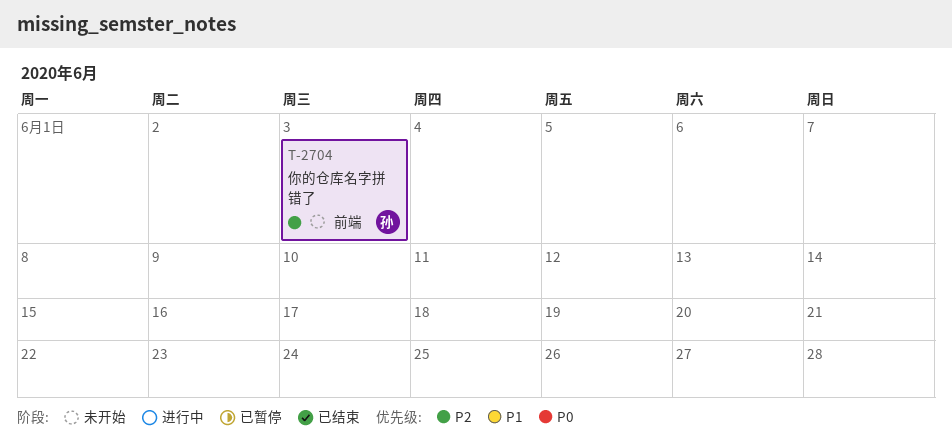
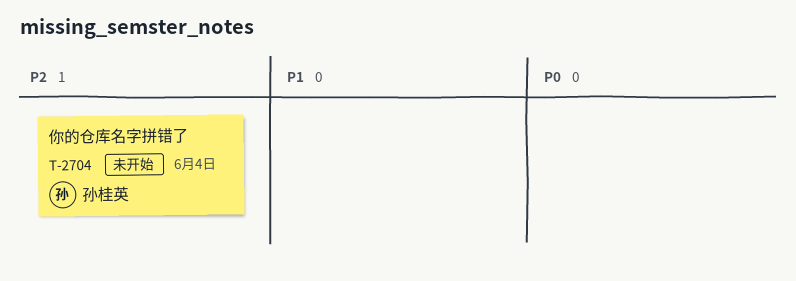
T-2704, due: Jun 3 -> Jun 4

